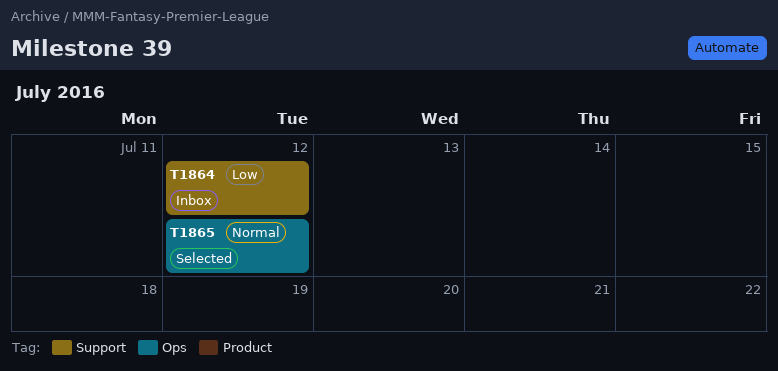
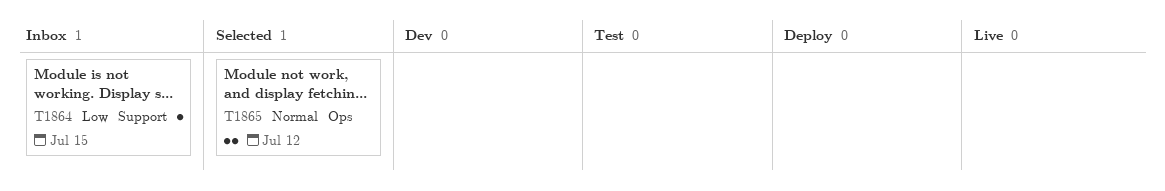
T1864, due: Jul 12 -> Jul 15

